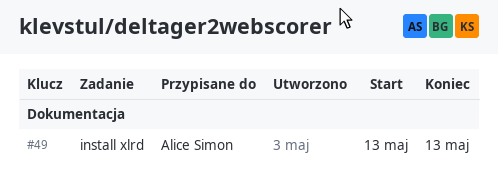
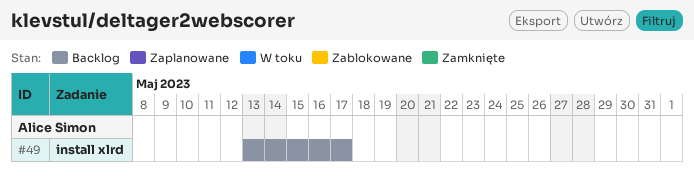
#49, due: May 13 -> May 17

